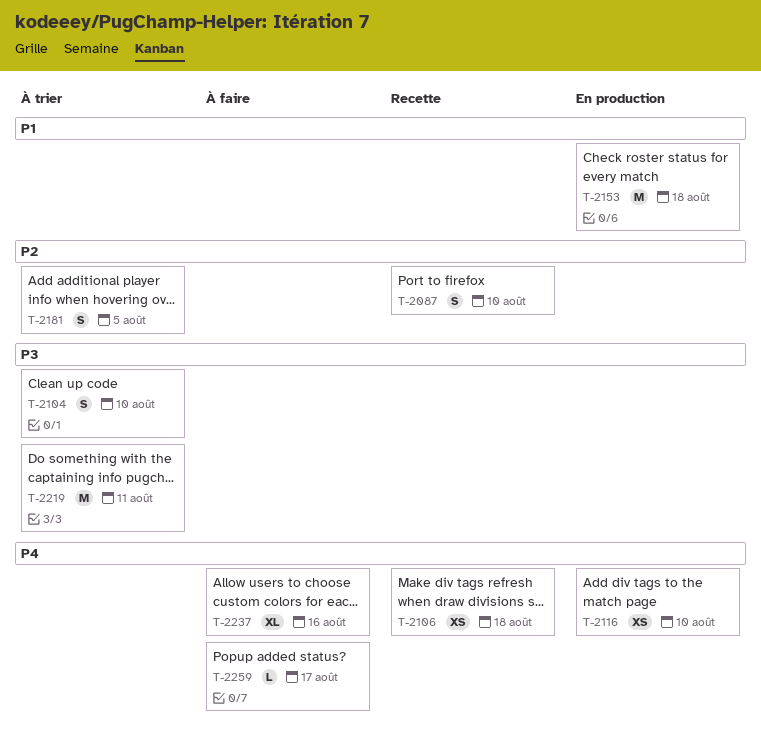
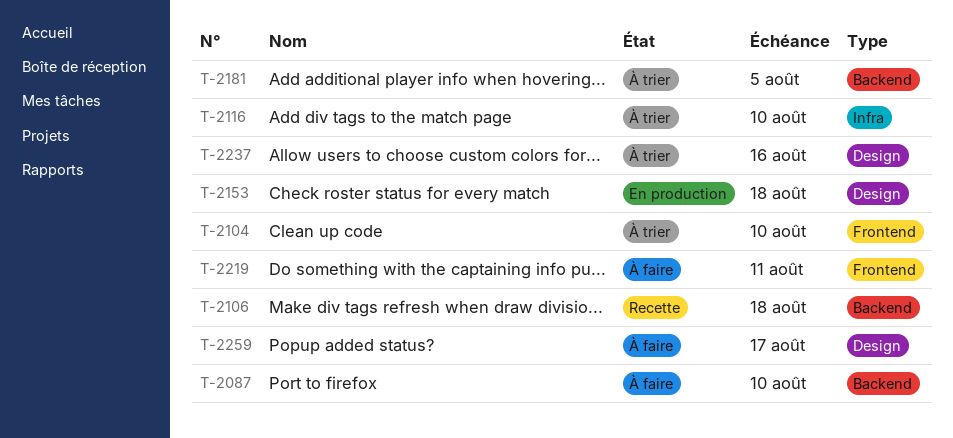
T-2087, status: Recette -> À faire
T-2116, status: En production -> À trier
T-2219, status: À trier -> À faire
T-2237, status: À faire -> À trier

